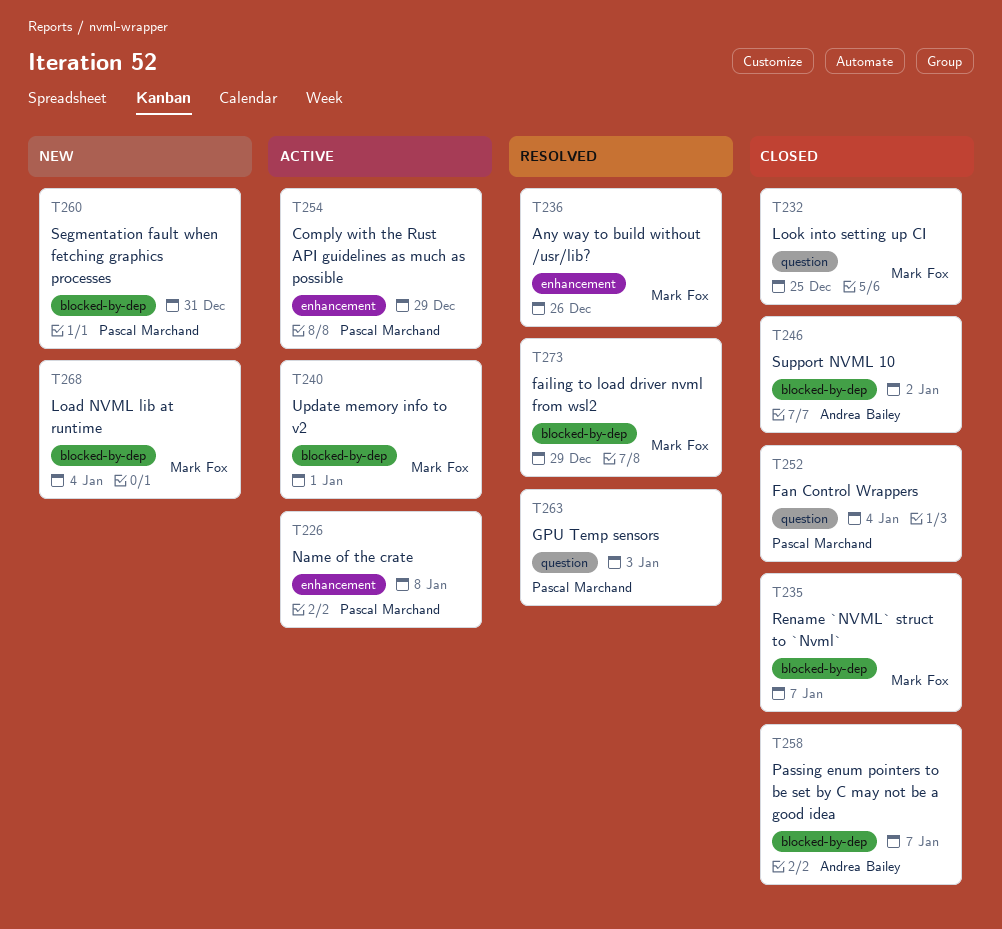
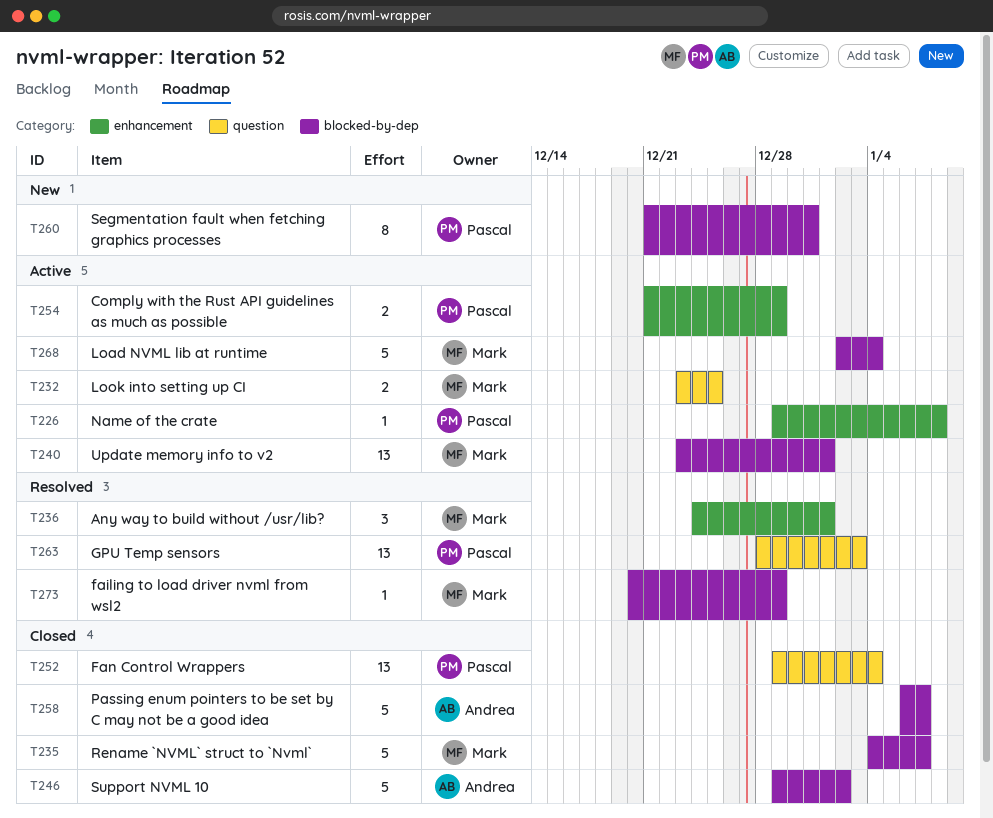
T232, status: Closed -> Active
T236, due: Dec 26 -> Jan 1
T268, status: New -> Active

